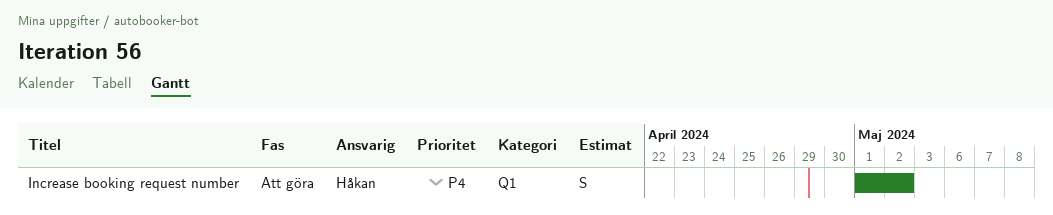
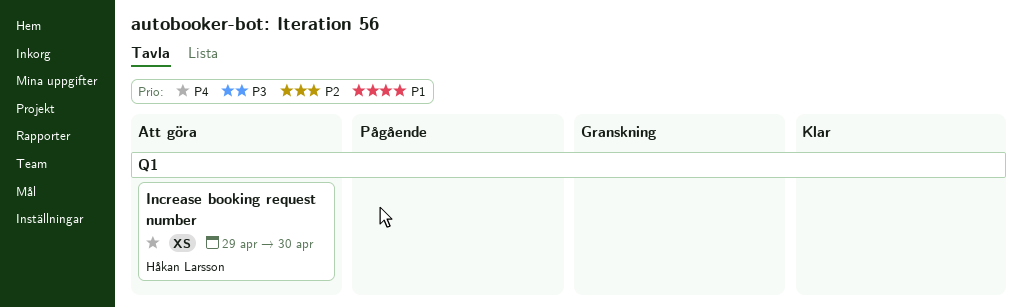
Increase booking request number, estimate: S -> XS
Increase booking request number, start: May 1 -> Apr 29
Increase booking request number, due: May 2 -> Apr 30

